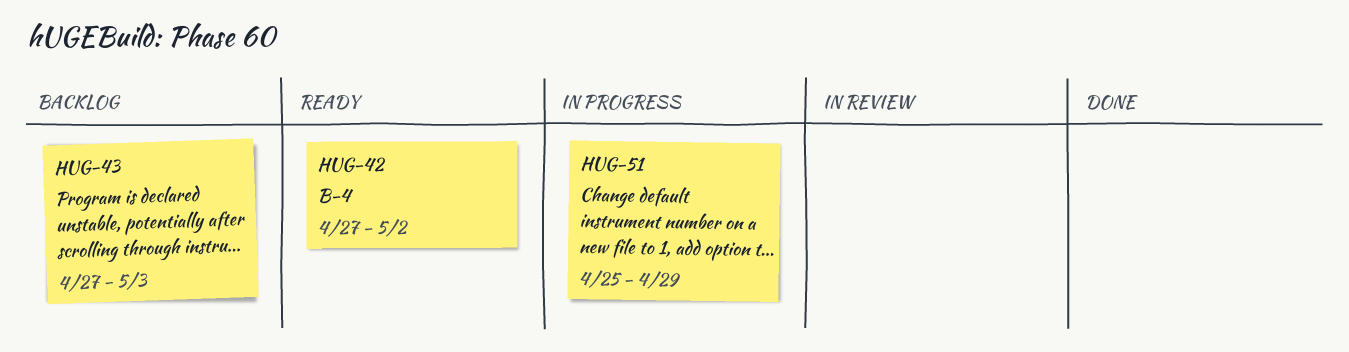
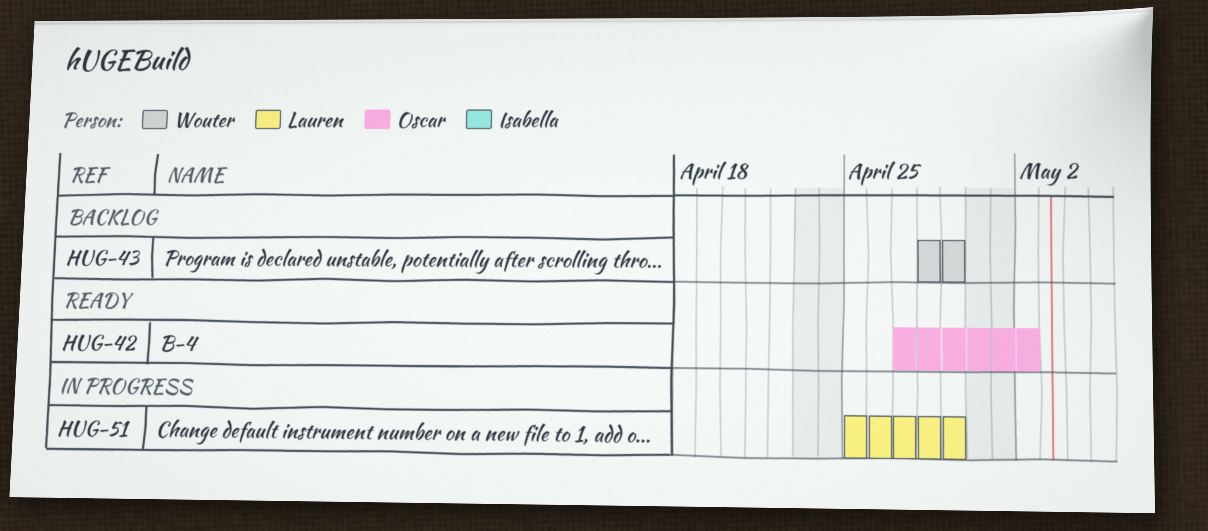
HUG-43, start: Apr 27 -> Apr 28
HUG-43, due: May 3 -> Apr 29

